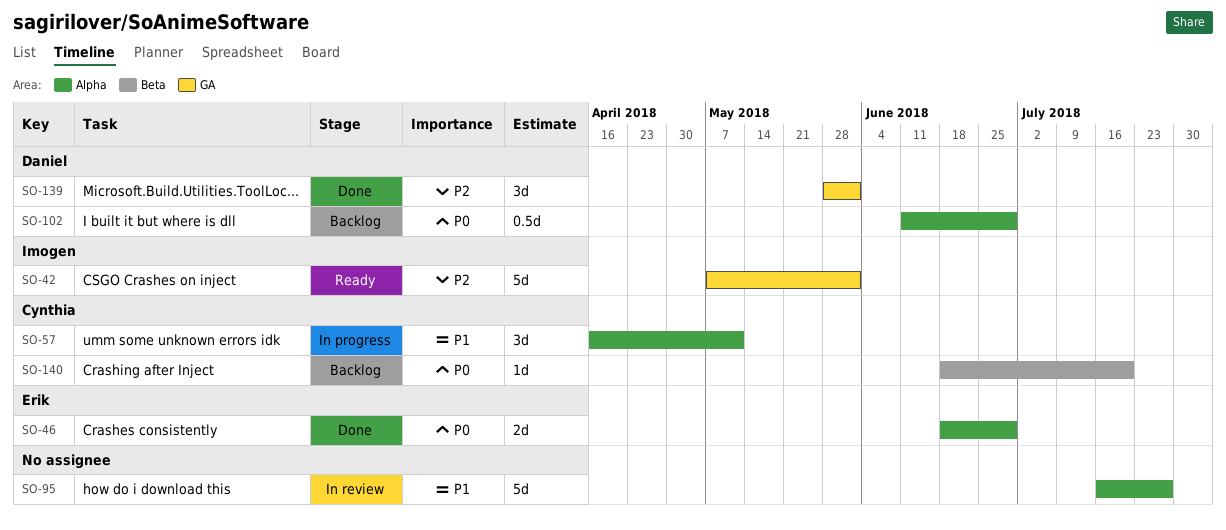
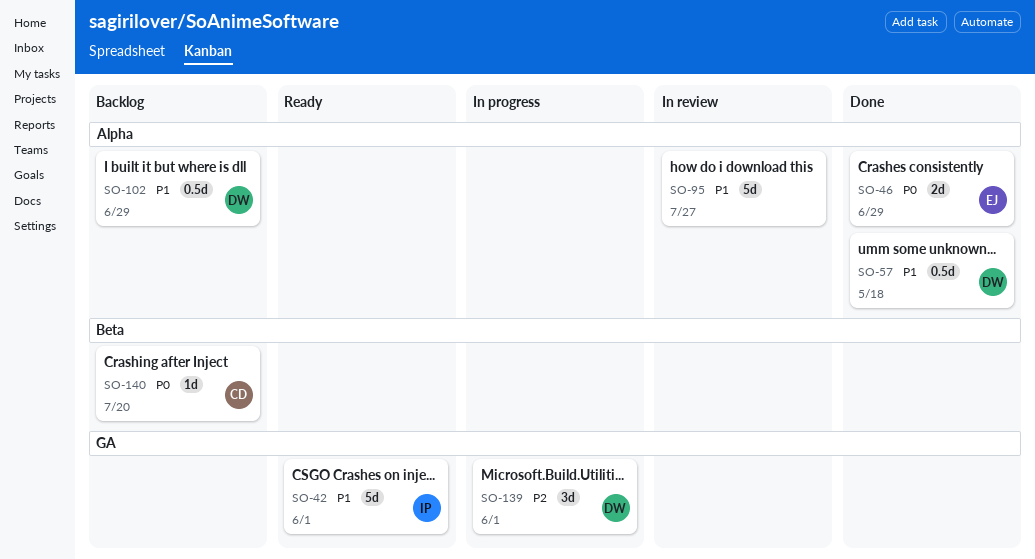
SO-42, priority: P2 -> P1
SO-57, status: In progress -> Done
SO-57, owner: Cynthia -> Daniel
SO-57, estimate: 3d -> 0.5d
SO-57, due: May 11 -> May 18
SO-102, priority: P0 -> P1
SO-139, status: Done -> In progress

